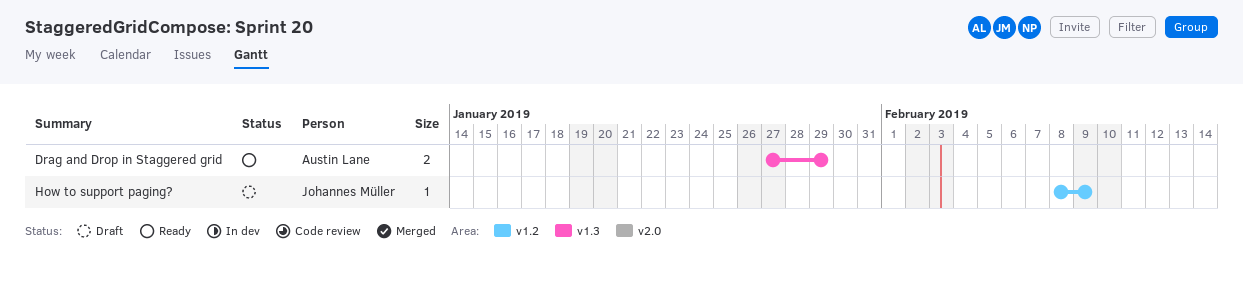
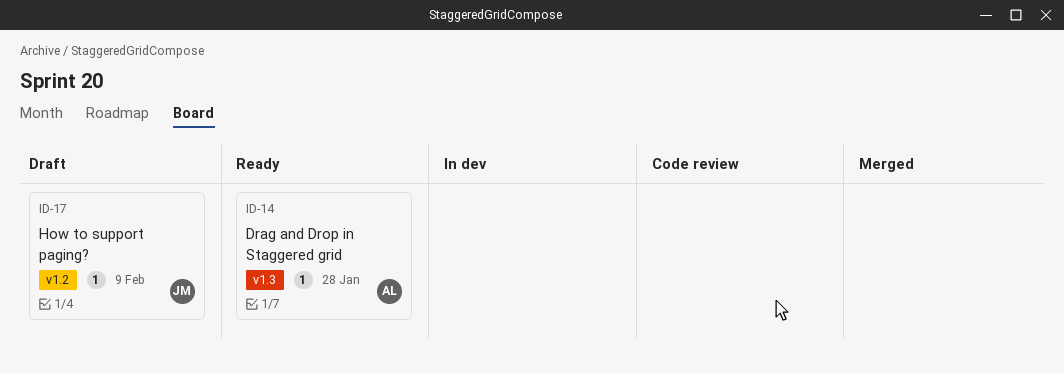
Drag and Drop in Staggered grid, estimate: 2 -> 1
Drag and Drop in Staggered grid, due: Jan 29 -> Jan 28

